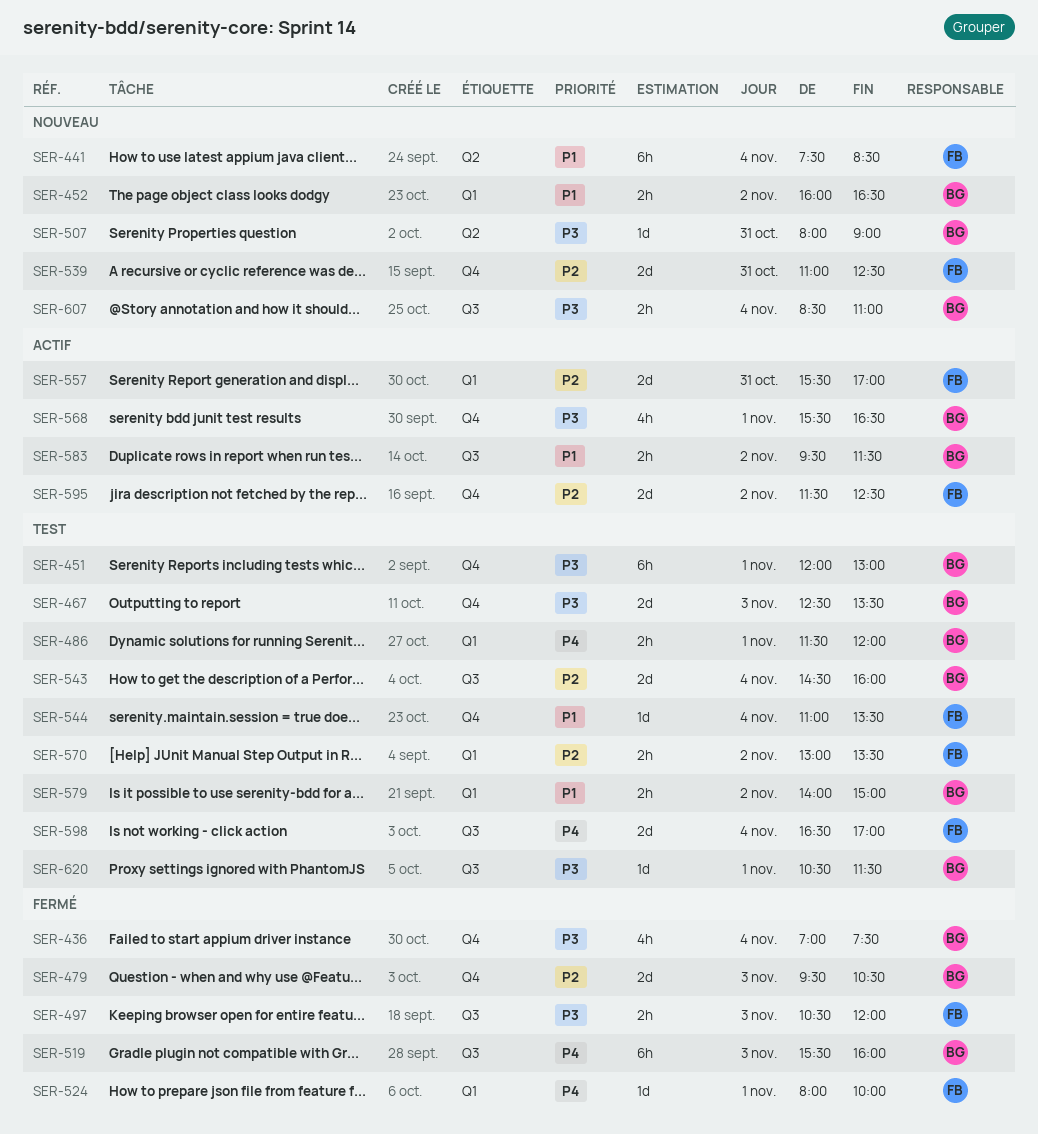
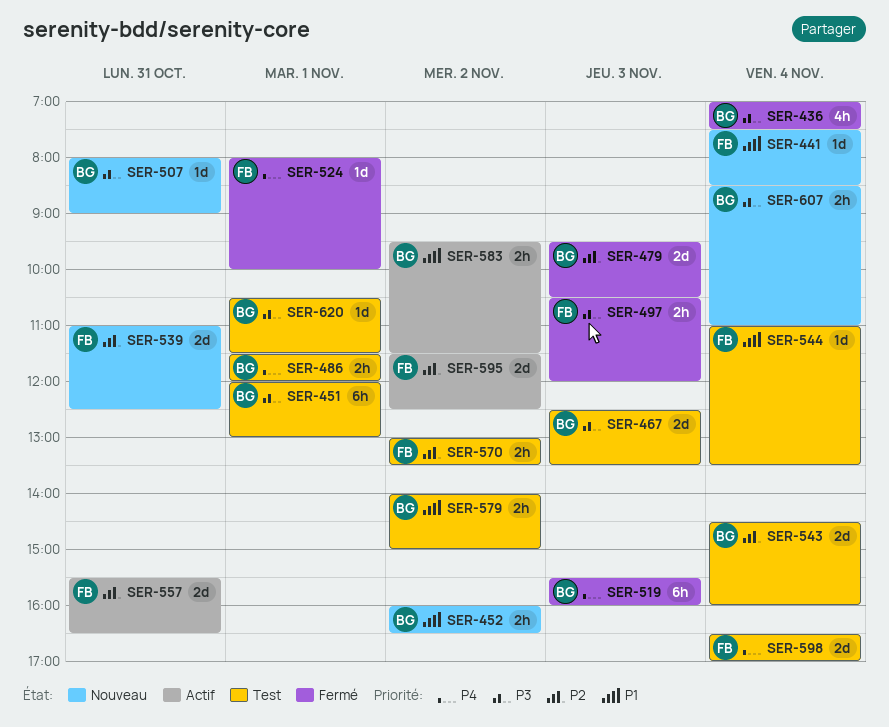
SER-441, estimate: 6h -> 1d
SER-557, ends: 17:00 -> 16:30
SER-568: present -> none

